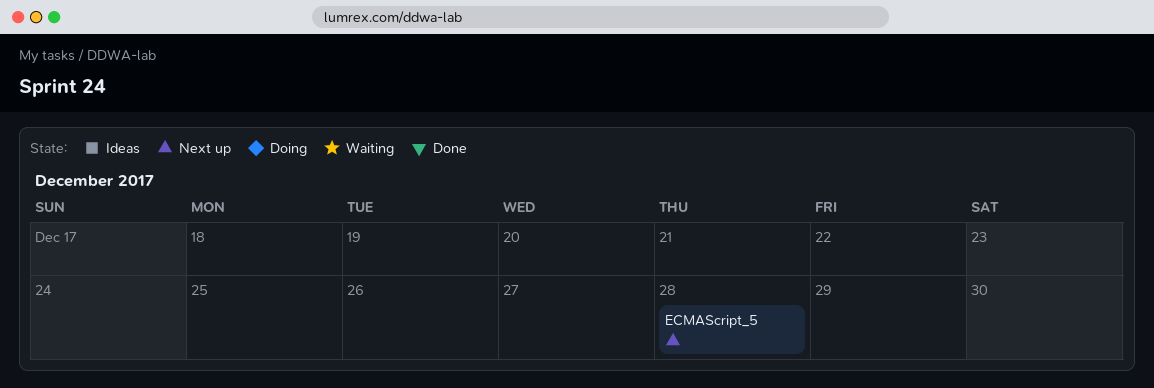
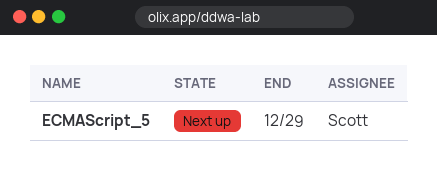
ECMAScript_5, due: Dec 28 -> Dec 29

